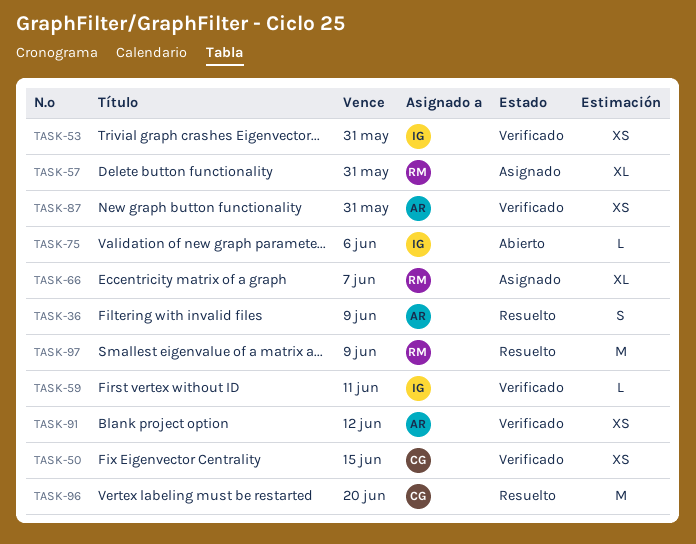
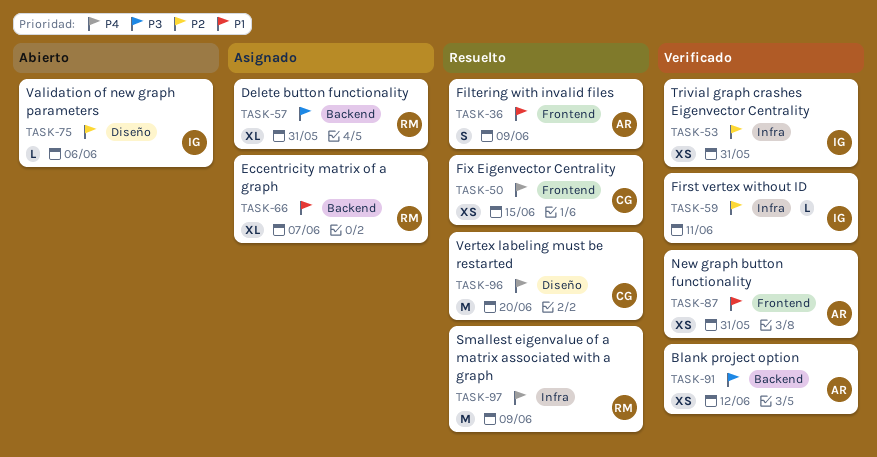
TASK-50, status: Verificado -> Resuelto

